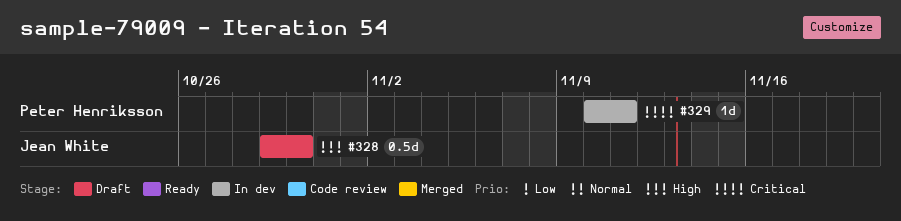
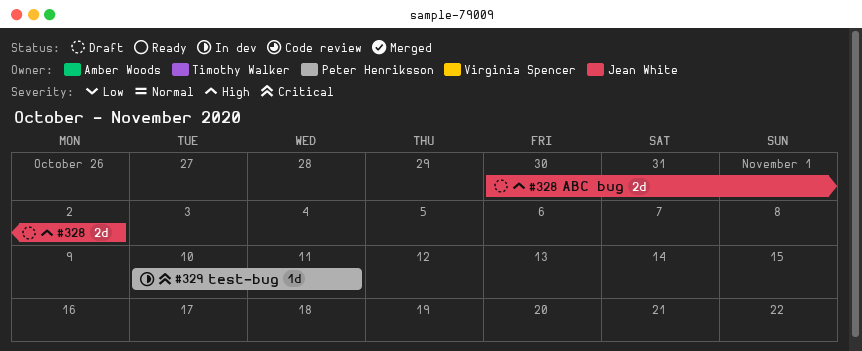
#328, estimate: 0.5d -> 2d
#328, start: Oct 29 -> Oct 30
#328, due: Oct 30 -> Nov 2

